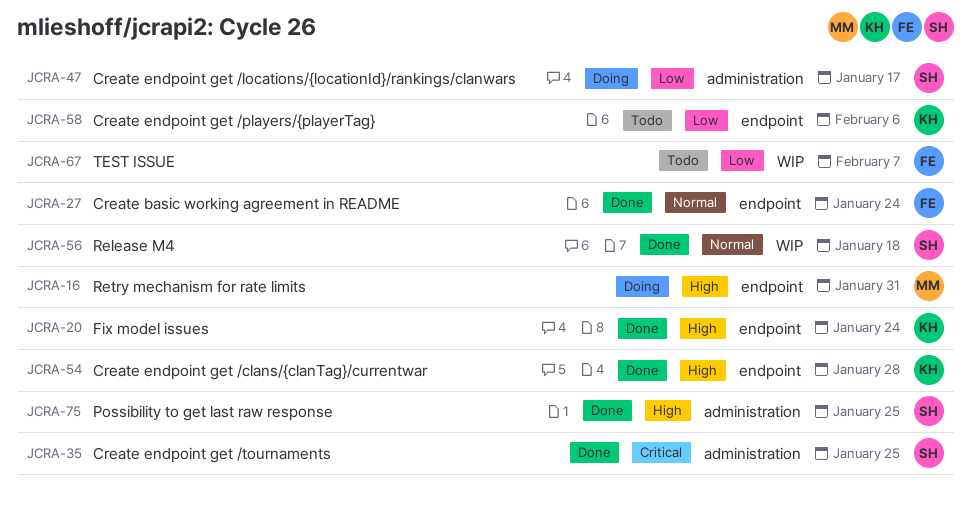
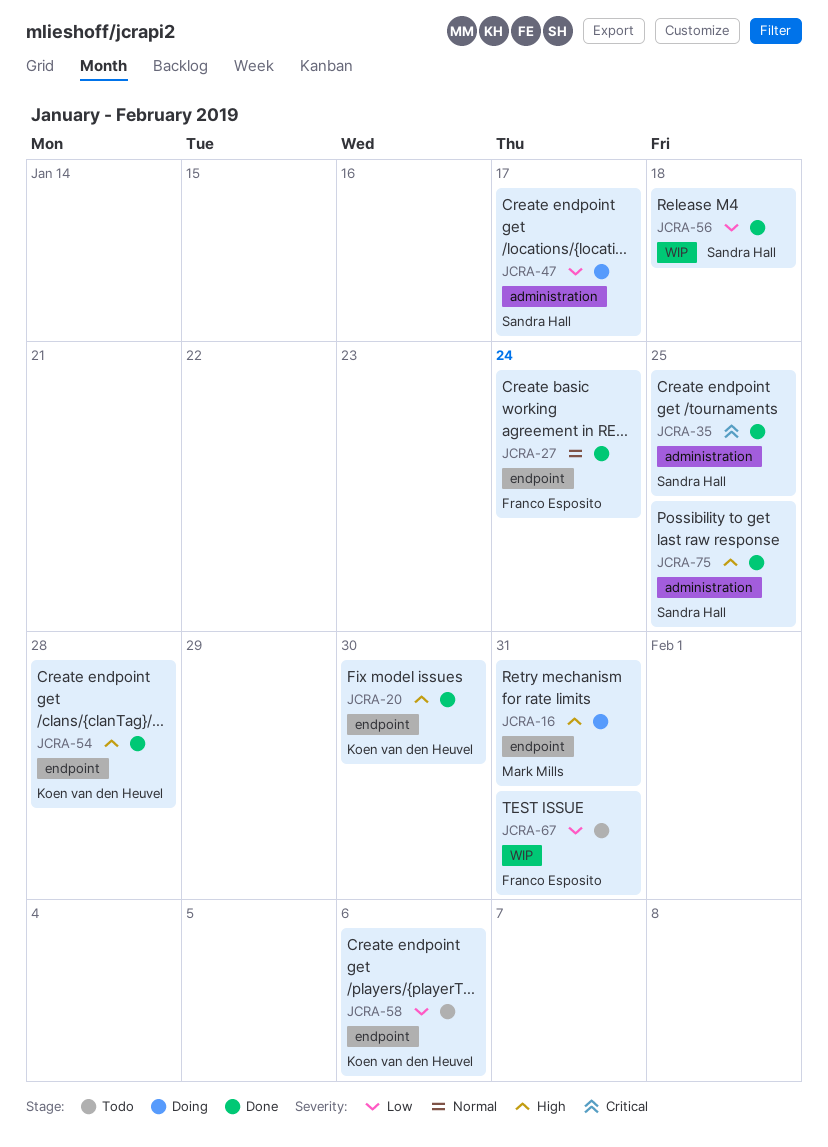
JCRA-20, due: Jan 24 -> Jan 30
JCRA-56, priority: Normal -> Low
JCRA-67, due: Feb 7 -> Jan 31

